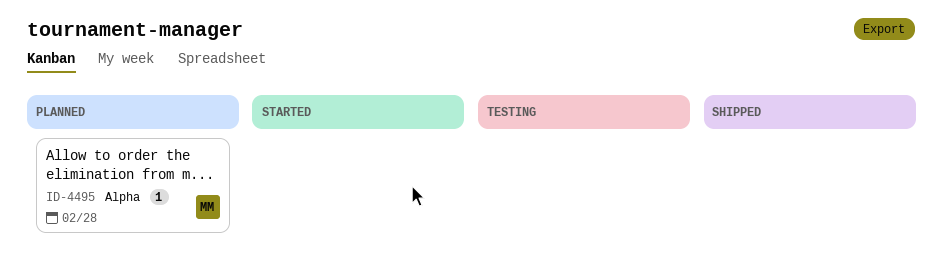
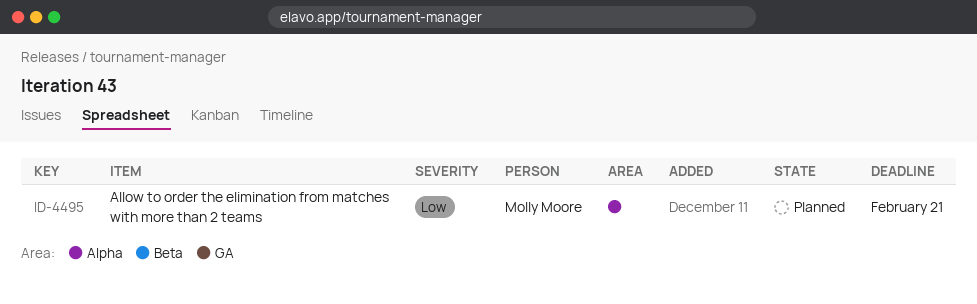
ID-4495, due: Feb 28 -> Feb 21

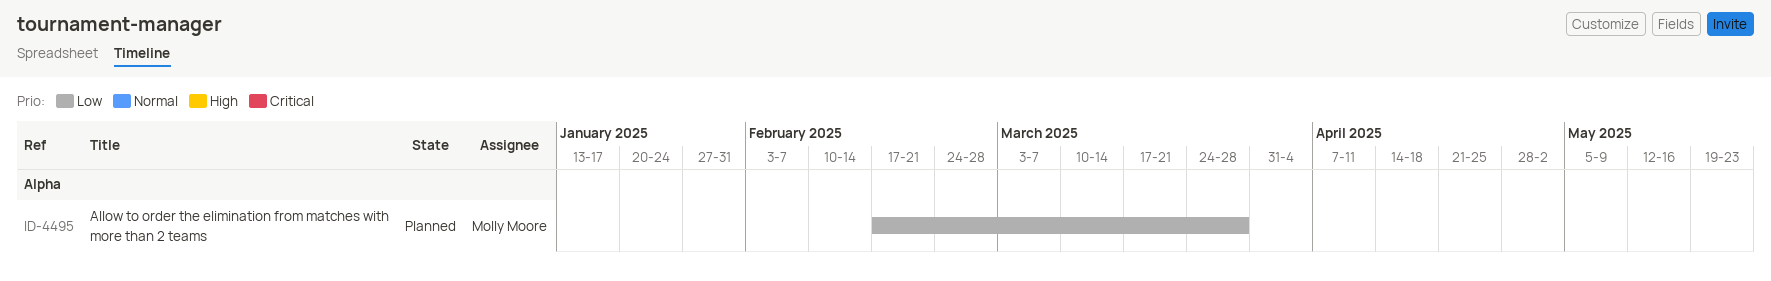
ID-4495, due: Feb 21 -> Mar 28

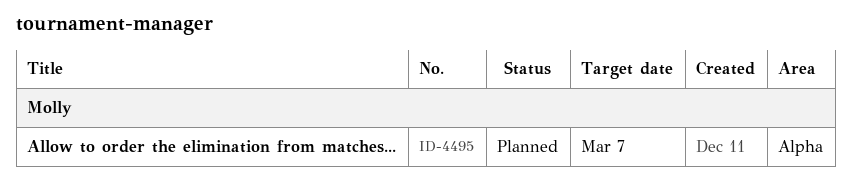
ID-4495, due: Mar 28 -> Mar 7

